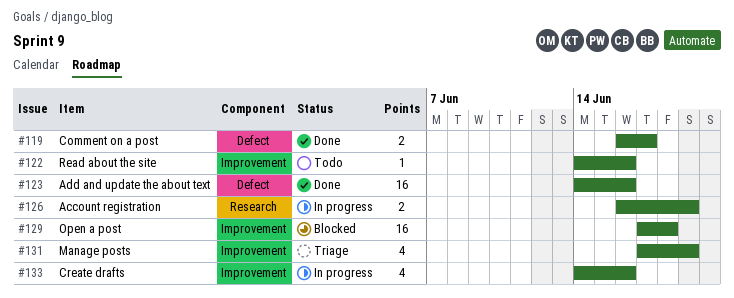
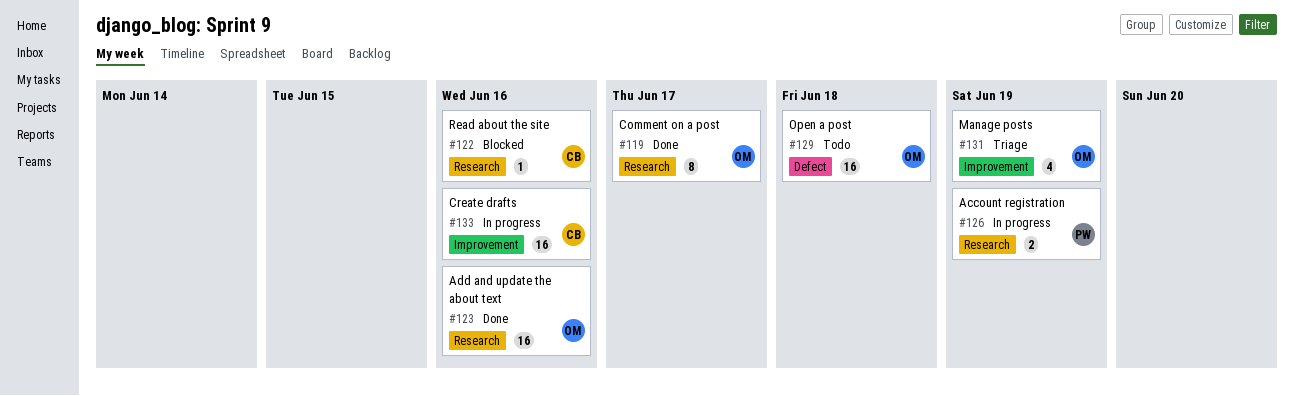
#119, label: Defect -> Research
#119, estimate: 2 -> 8
#122, status: Todo -> Blocked
#122, label: Improvement -> Research
#123, label: Defect -> Research
#129, status: Blocked -> Todo
#129, label: Improvement -> Defect
#133, estimate: 4 -> 16

